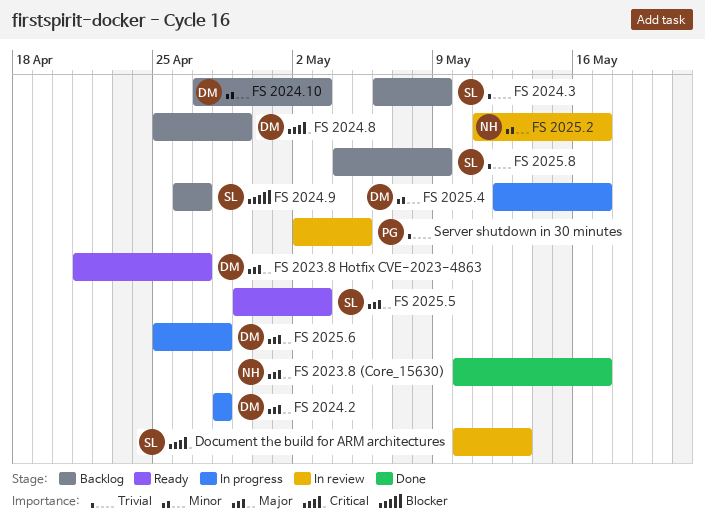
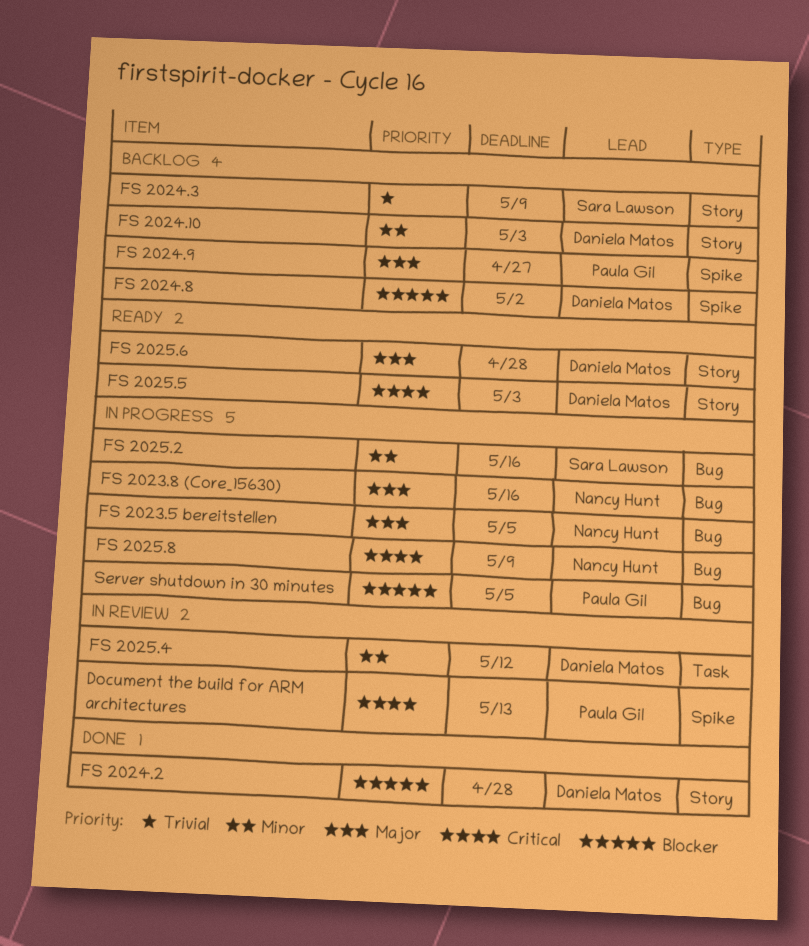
Document the build for ARM architectures, owner: Sara Lawson -> Paula Gil
FS 2023.5 bereitstellen: none -> present
FS 2023.8 (Core_15630), status: Done -> In progress
FS 2023.8 (Core_15630), due: May 17 -> May 16
FS 2023.8 Hotfix CVE-2023-4863: present -> none
FS 2024.2, status: In progress -> Done
FS 2024.2, priority: Major -> Blocker
FS 2024.8, priority: Critical -> Blocker
FS 2024.8, due: Apr 29 -> May 2
FS 2024.9, owner: Sara Lawson -> Paula Gil
FS 2024.9, priority: Blocker -> Major
FS 2025.2, status: In review -> In progress
FS 2025.2, owner: Nancy Hunt -> Sara Lawson
FS 2025.2, due: May 17 -> May 16
FS 2025.4, status: In progress -> In review
FS 2025.4, due: May 17 -> May 12
FS 2025.5, owner: Sara Lawson -> Daniela Matos
FS 2025.5, priority: Major -> Critical
FS 2025.6, status: In progress -> Ready
FS 2025.8, status: Backlog -> In progress
FS 2025.8, owner: Sara Lawson -> Nancy Hunt
FS 2025.8, priority: Trivial -> Critical
Server shutdown in 30 minutes, status: In review -> In progress
Server shutdown in 30 minutes, priority: Trivial -> Blocker

